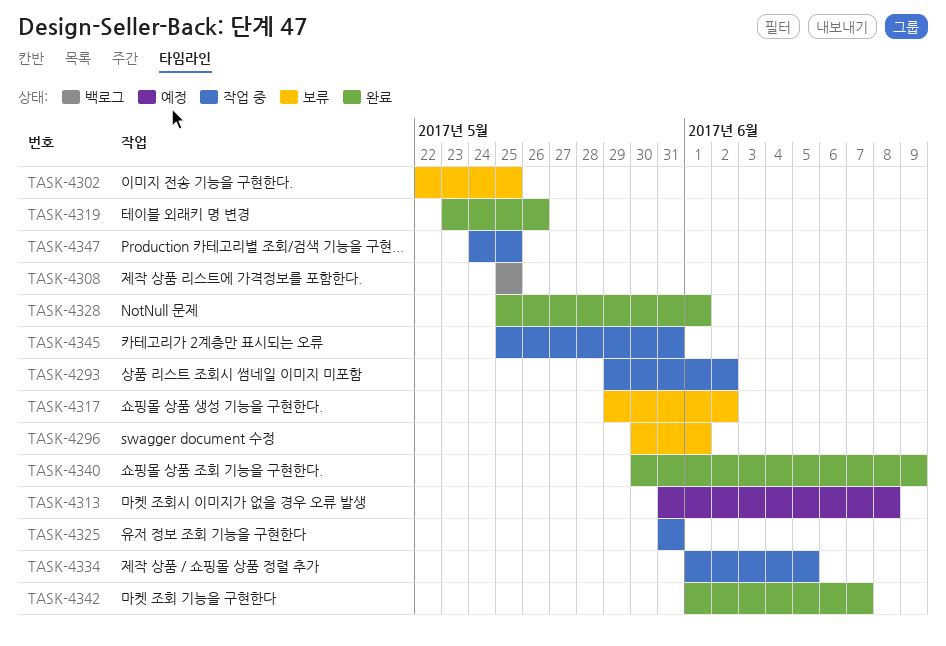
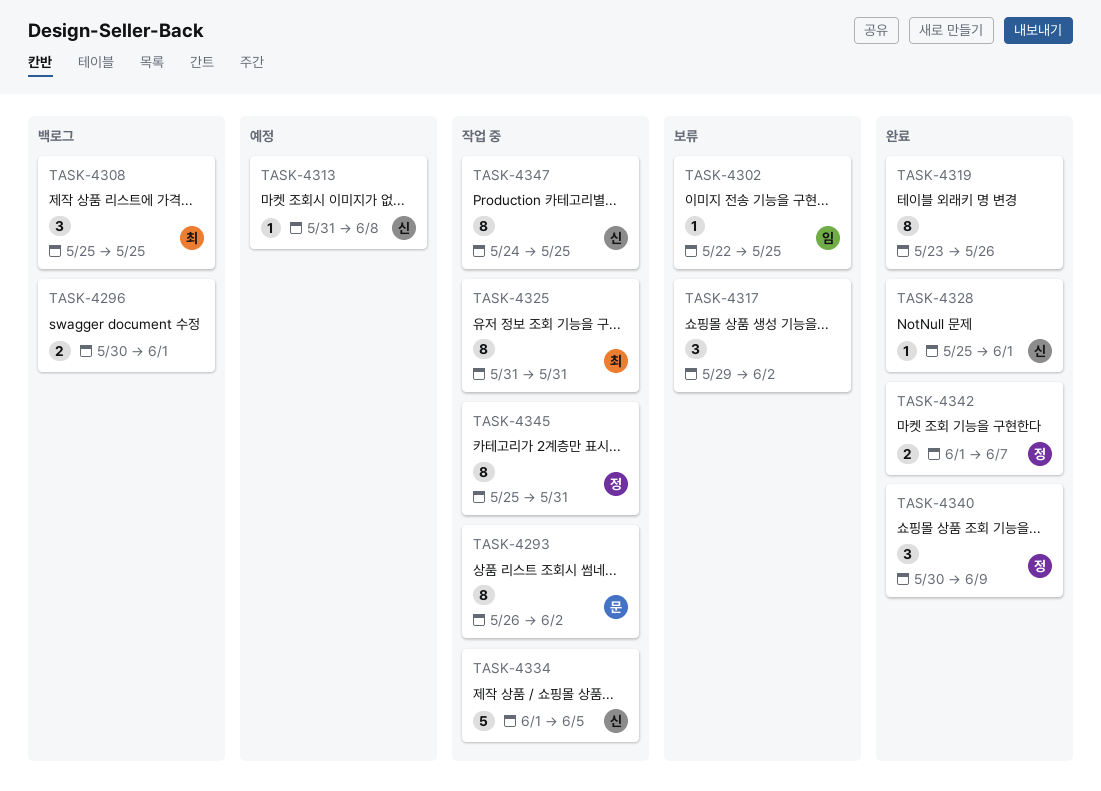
TASK-4293, start: May 29 -> May 26
TASK-4296, status: 보류 -> 백로그

